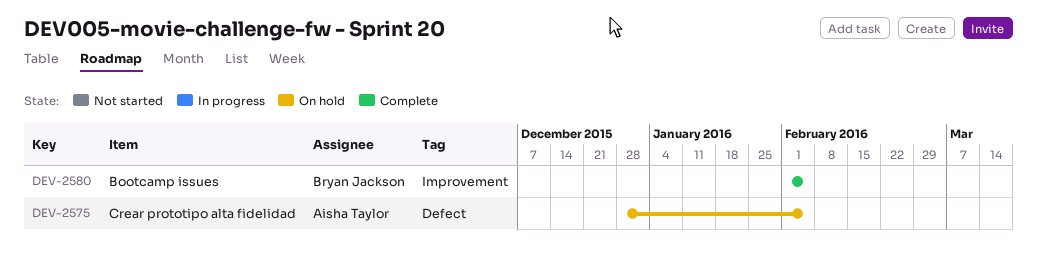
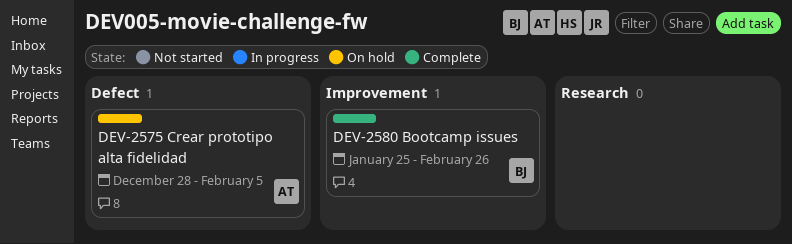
DEV-2580, start: Feb 1 -> Jan 25
DEV-2580, due: Feb 5 -> Feb 26

